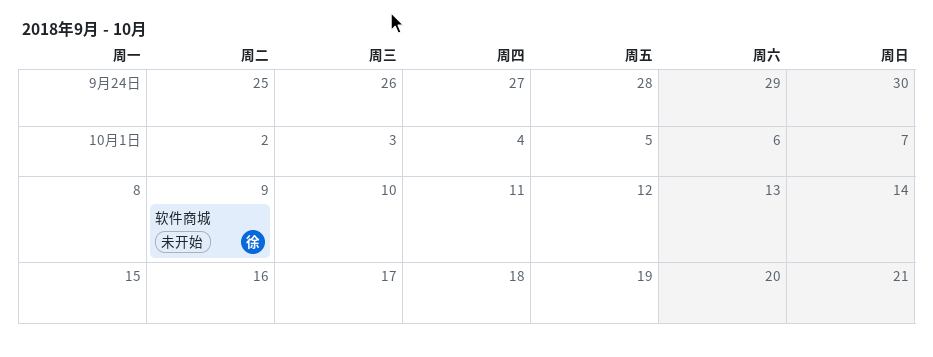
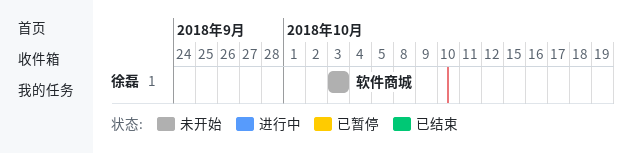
软件商城, due: Oct 9 -> Oct 3

